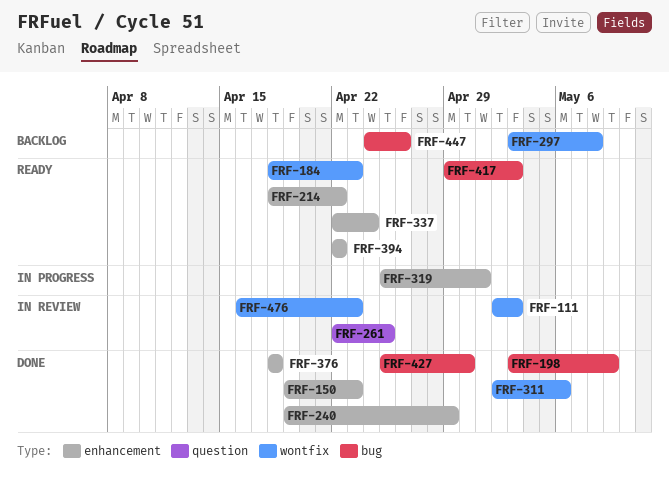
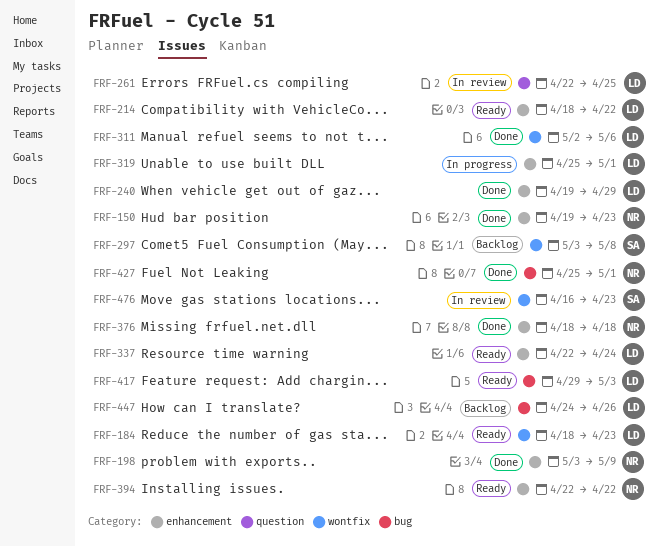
FRF-111: present -> none
FRF-198, label: bug -> enhancement
FRF-427, due: Apr 30 -> May 1

